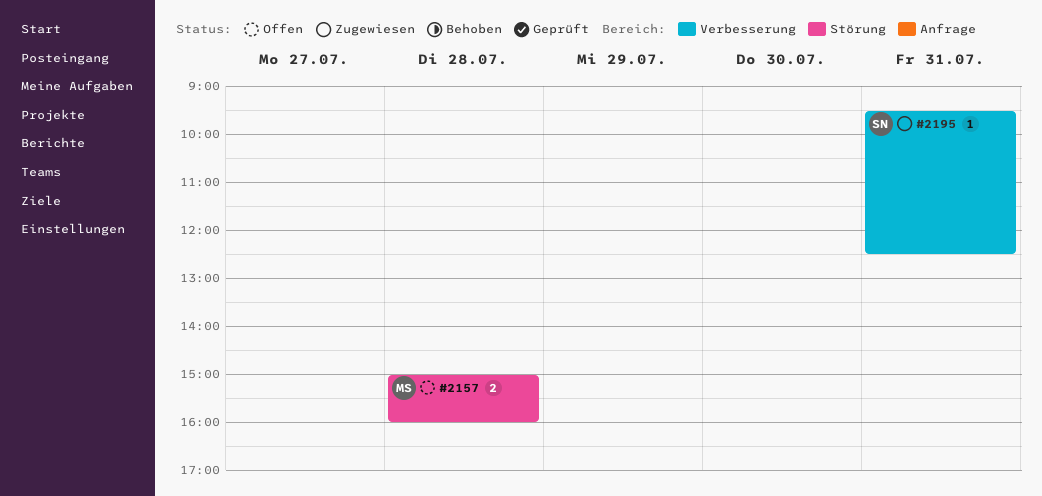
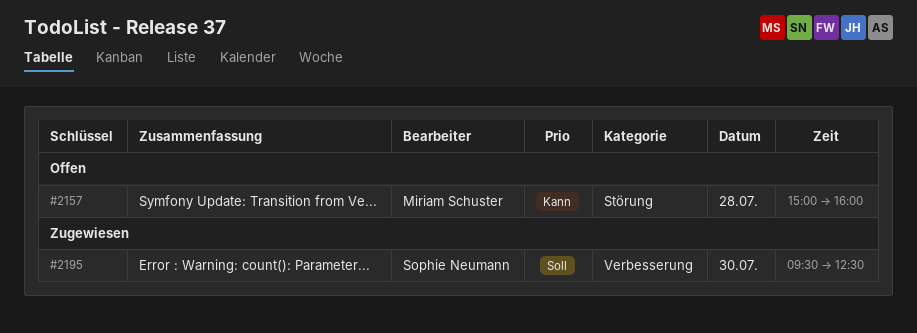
#2195, day: Jul 31 -> Jul 30

